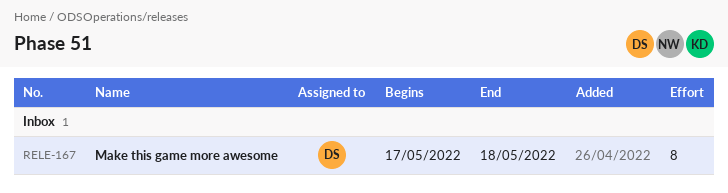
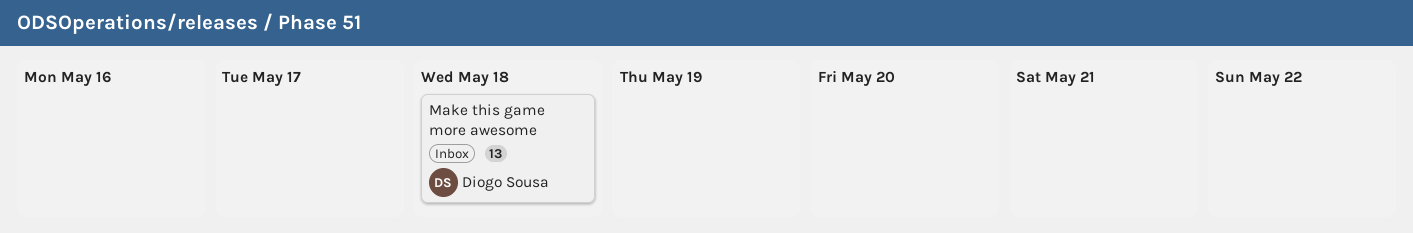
Make this game more awesome, estimate: 8 -> 13

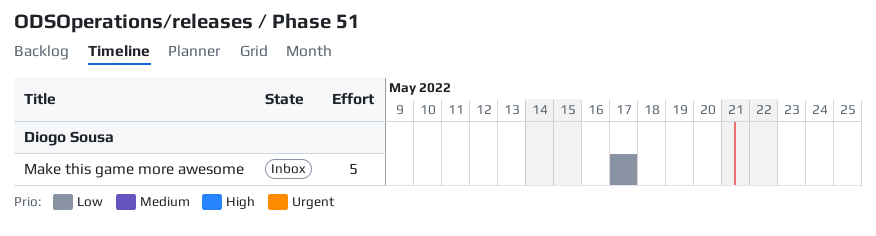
Make this game more awesome, estimate: 13 -> 5
Make this game more awesome, due: May 18 -> May 17

